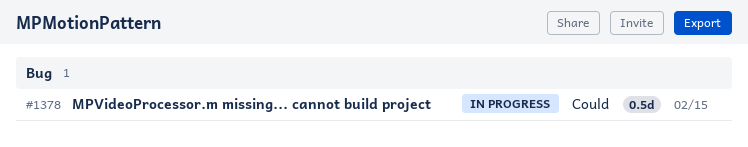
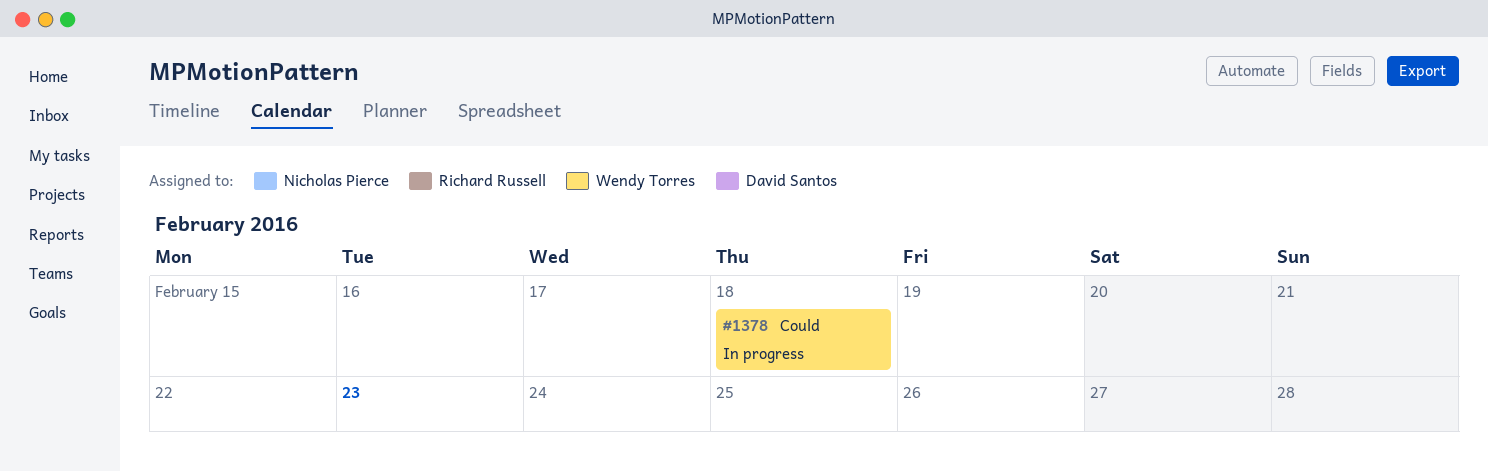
#1378, due: Feb 15 -> Feb 18

